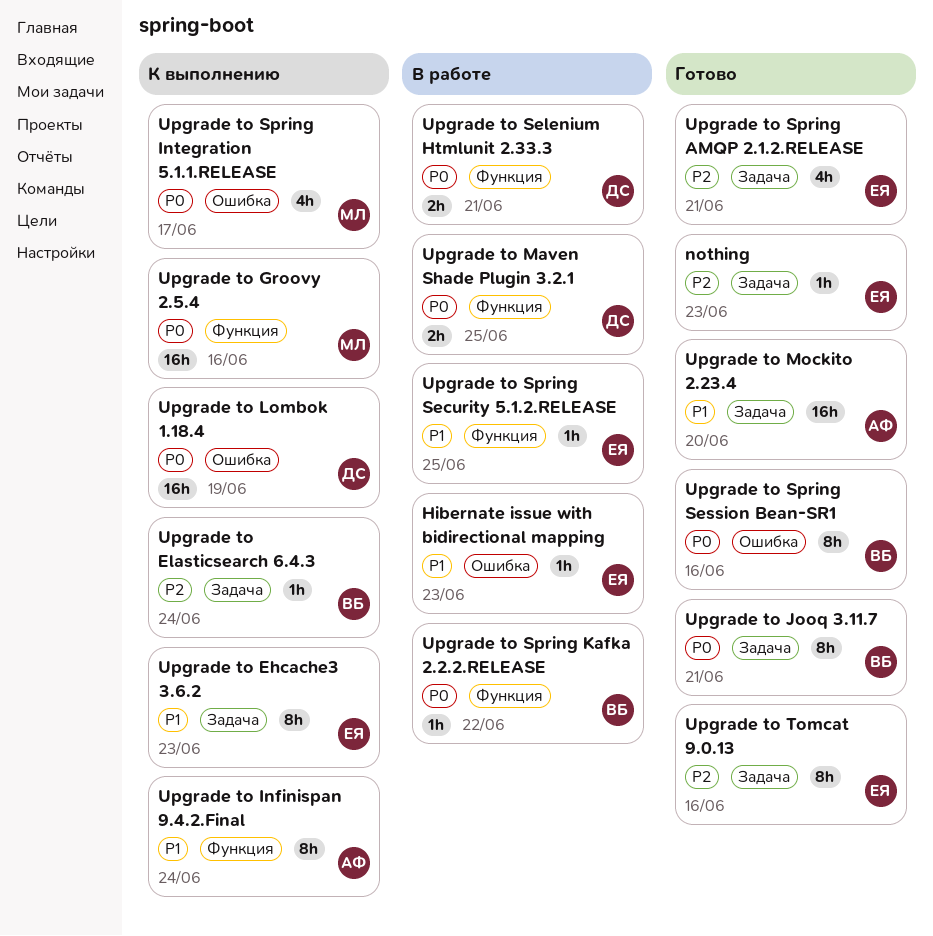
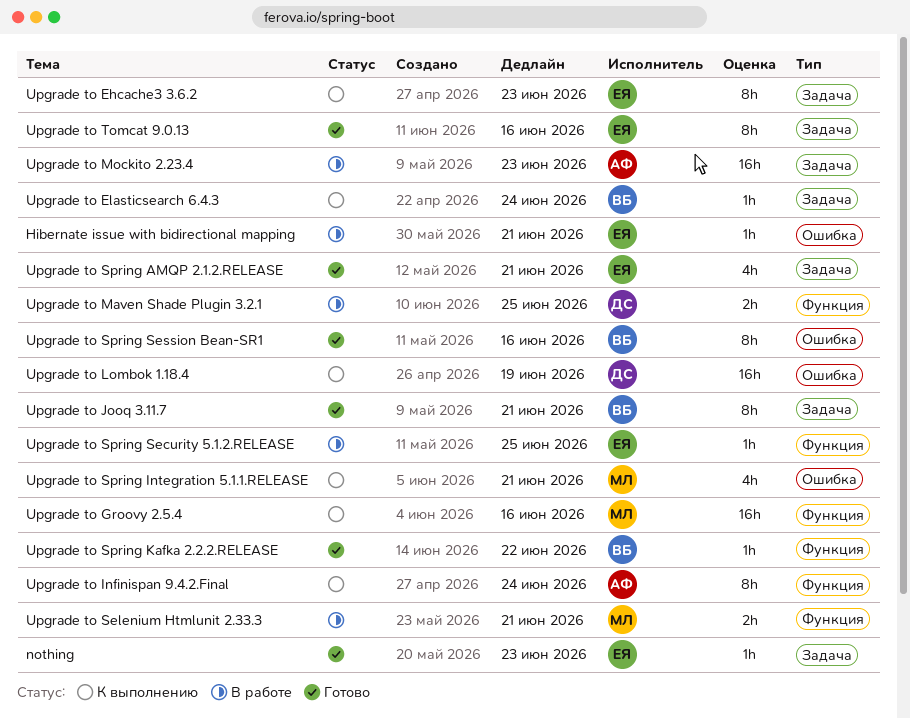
Hibernate issue with bidirectional mapping, due: Jun 23 -> Jun 21
Upgrade to Mockito 2.23.4, status: Готово -> В работе
Upgrade to Mockito 2.23.4, due: Jun 20 -> Jun 23
Upgrade to Selenium Htmlunit 2.33.3, owner: ДС -> МЛ
Upgrade to Spring Integration 5.1.1.RELEASE, due: Jun 17 -> Jun 21
Upgrade to Spring Kafka 2.2.2.RELEASE, status: В работе -> Готово

